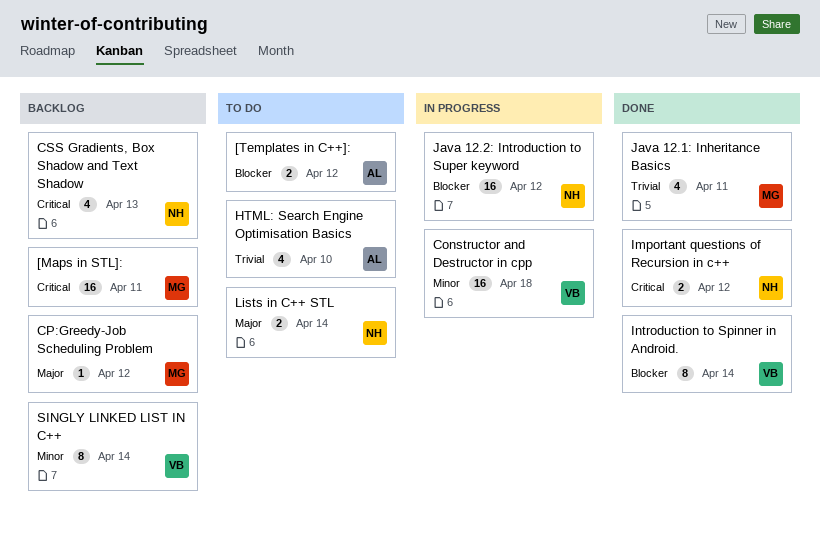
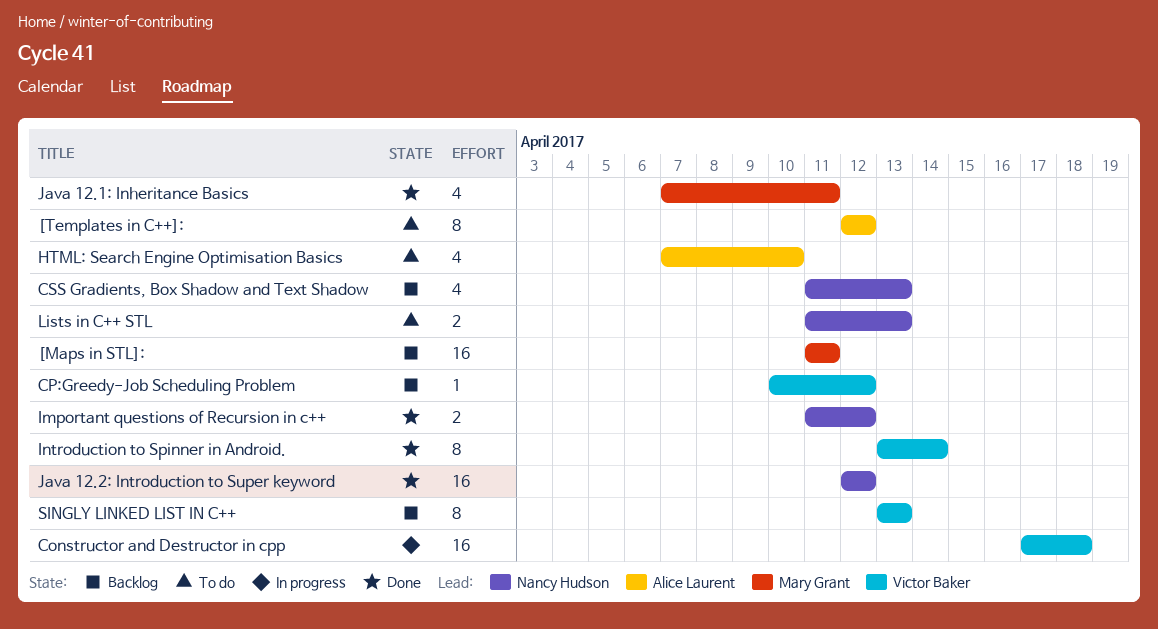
[Templates in C++]:, estimate: 2 -> 8
CP:Greedy-Job Scheduling Problem, owner: Mary Grant -> Victor Baker
Java 12.2: Introduction to Super keyword, status: In progress -> Done
Lists in C++ STL, due: Apr 14 -> Apr 13
SINGLY LINKED LIST IN C++, due: Apr 14 -> Apr 13

